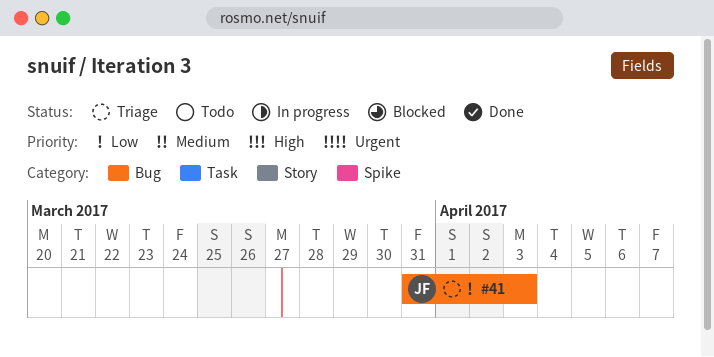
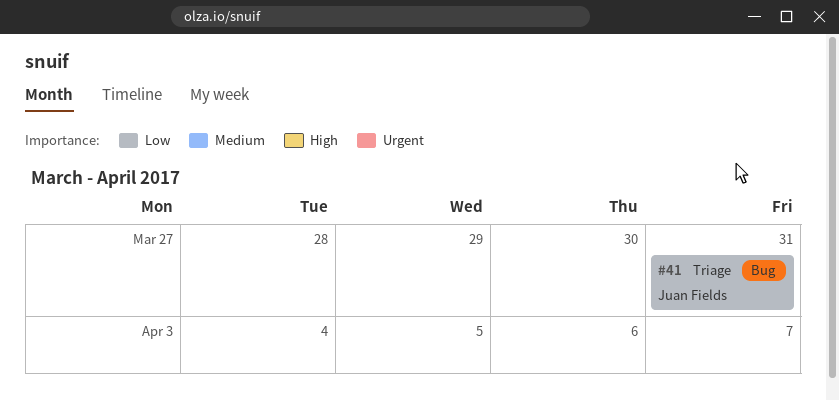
#41, due: Apr 3 -> Mar 31

